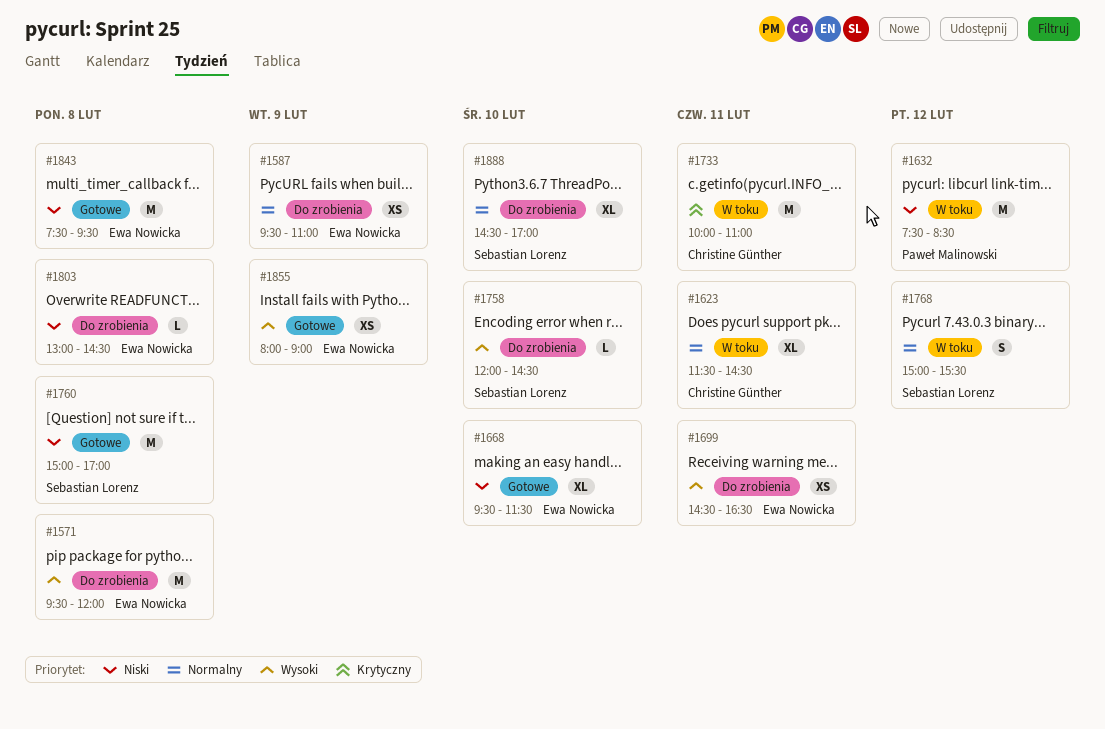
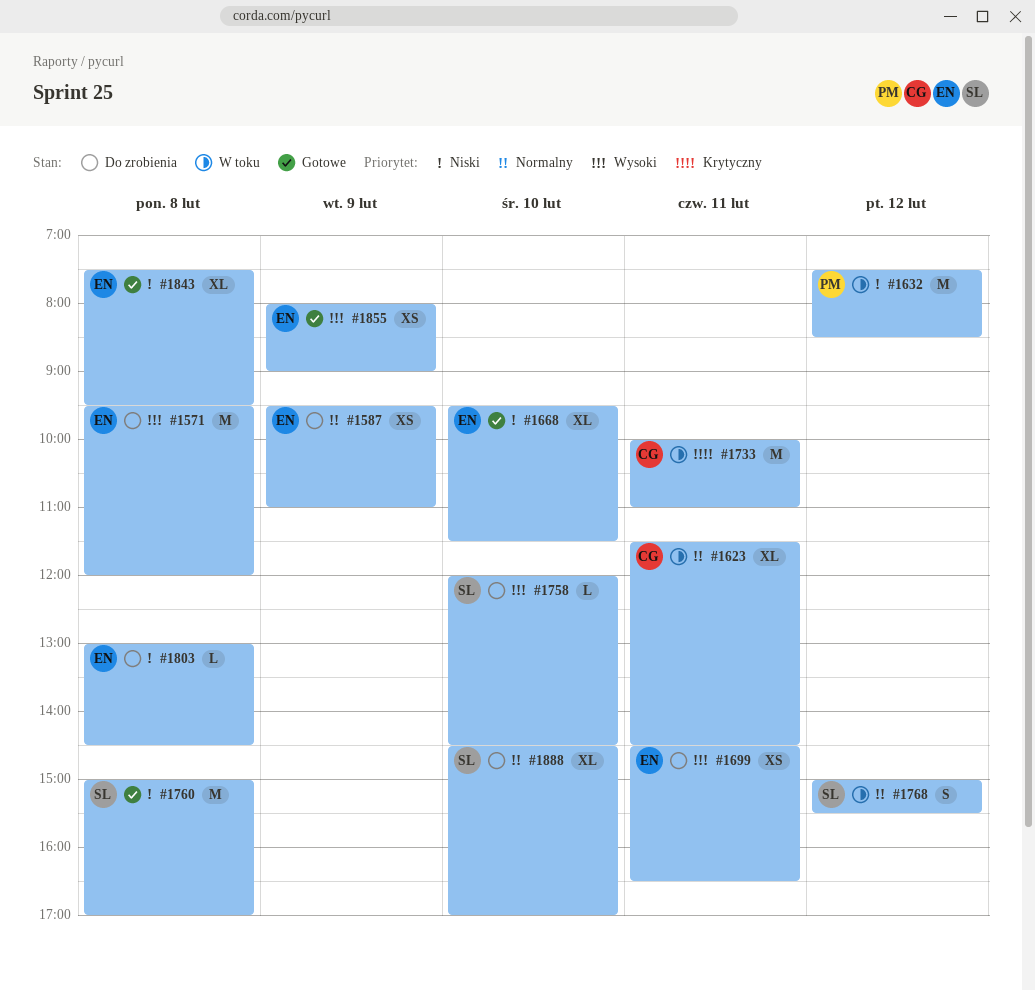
#1843, estimate: M -> XL

